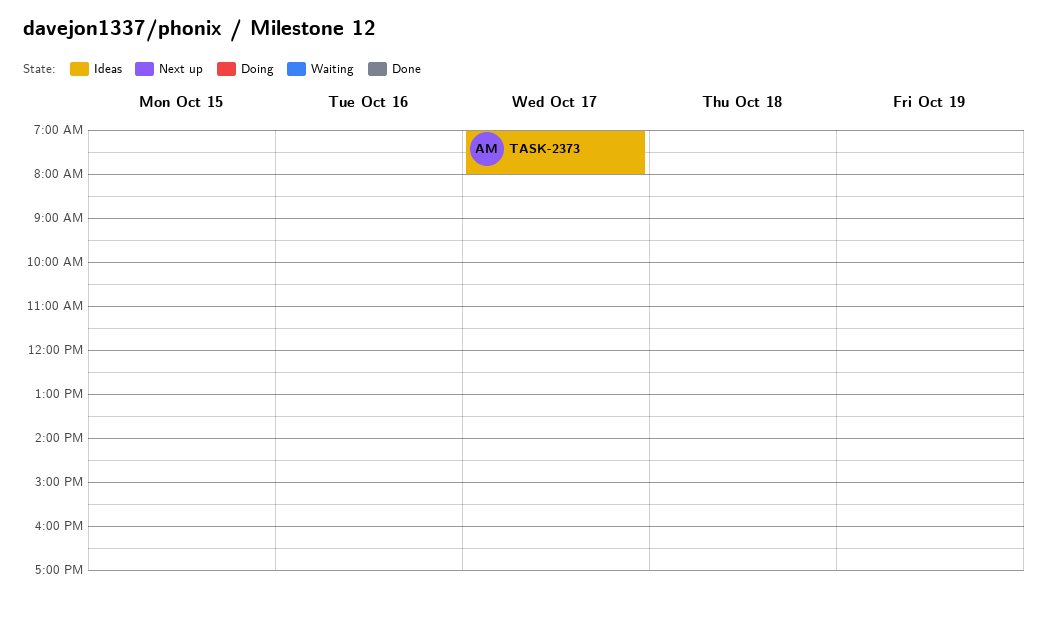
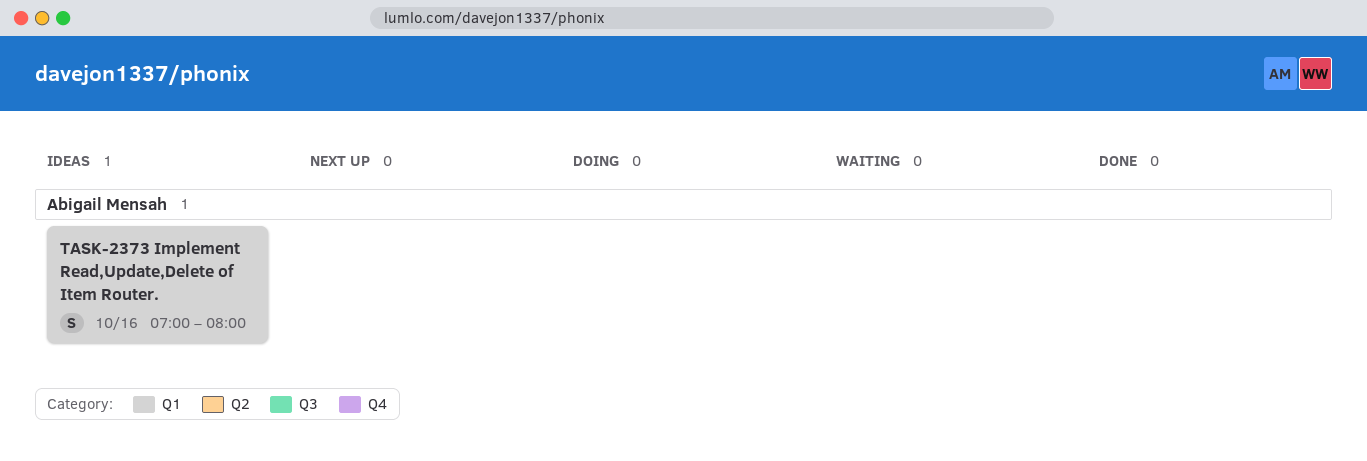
TASK-2373, day: Oct 17 -> Oct 16

